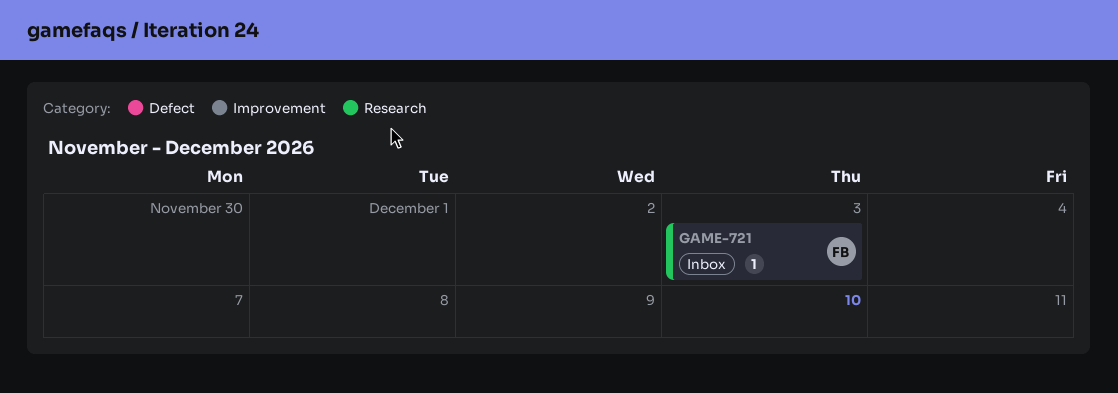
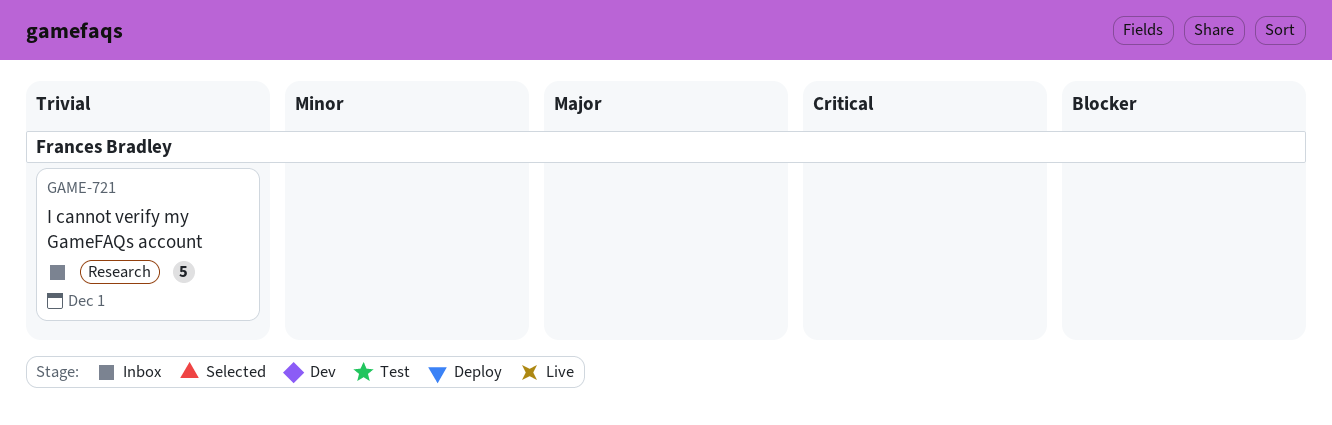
GAME-721, estimate: 1 -> 5
GAME-721, due: Dec 3 -> Dec 1

